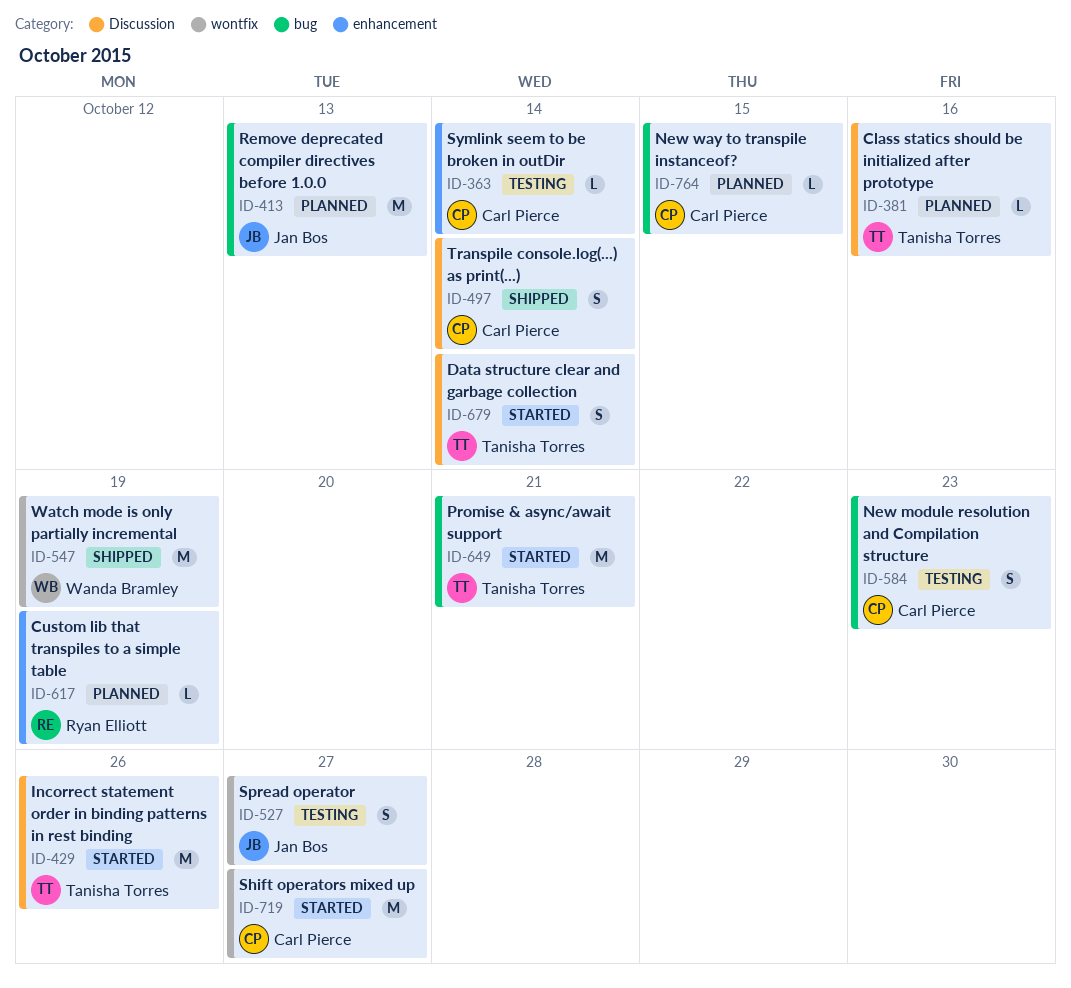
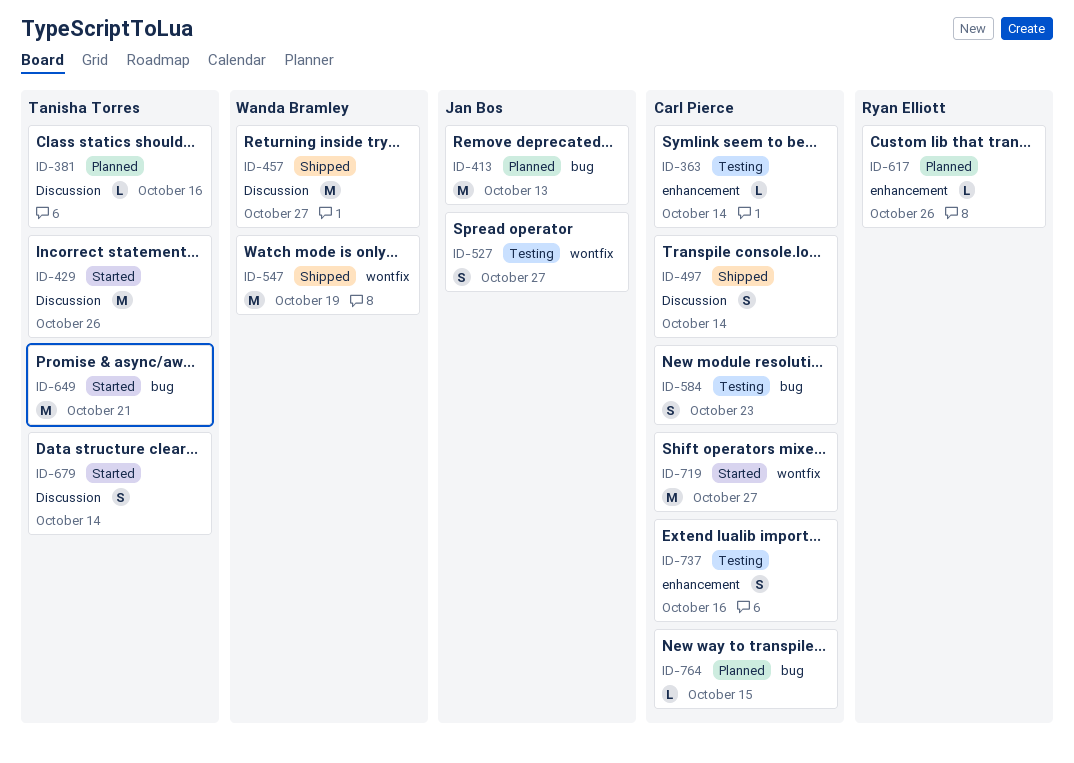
ID-457: none -> present
ID-617, due: Oct 19 -> Oct 26
ID-737: none -> present

